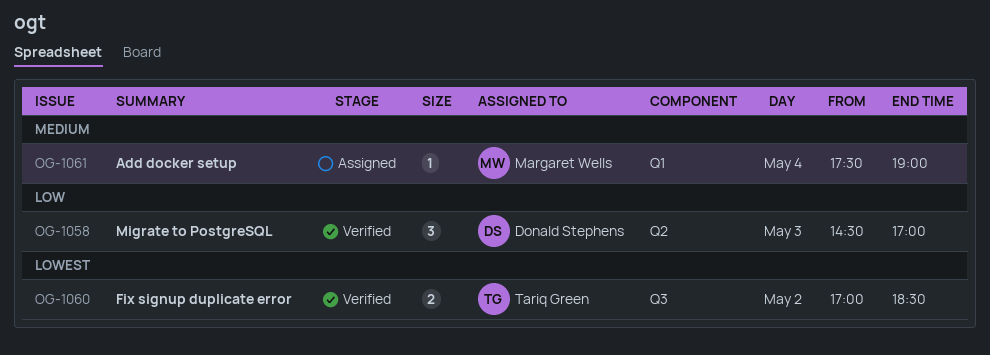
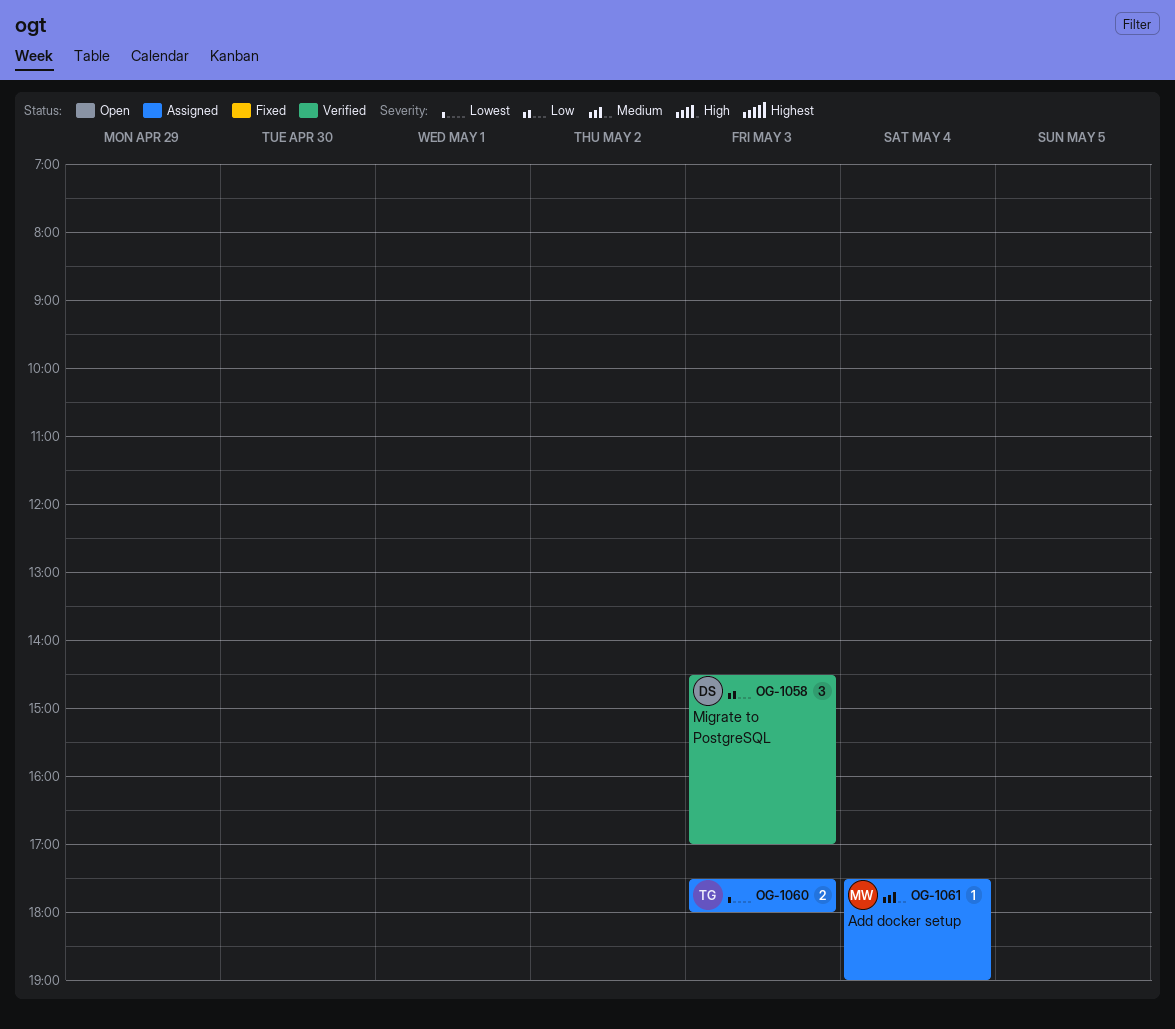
OG-1060, status: Verified -> Assigned
OG-1060, day: May 2 -> May 3
OG-1060, begins: 17:00 -> 17:30
OG-1060, ends: 18:30 -> 18:00

